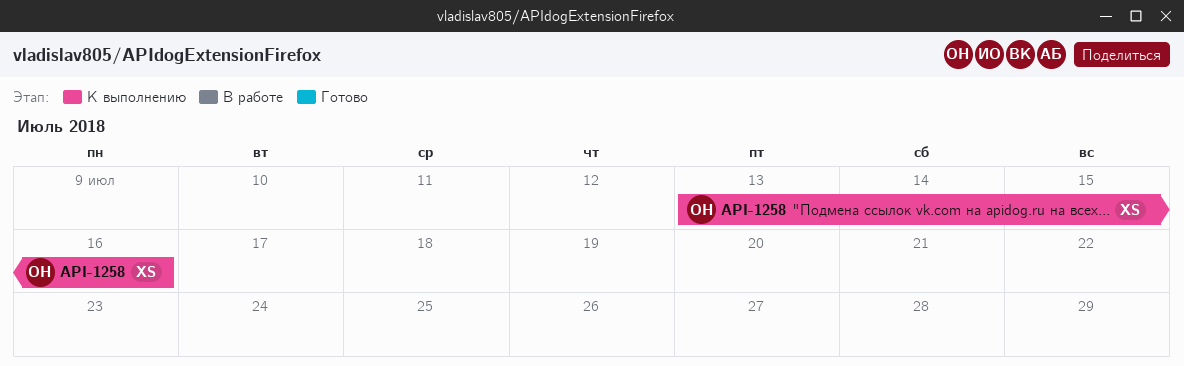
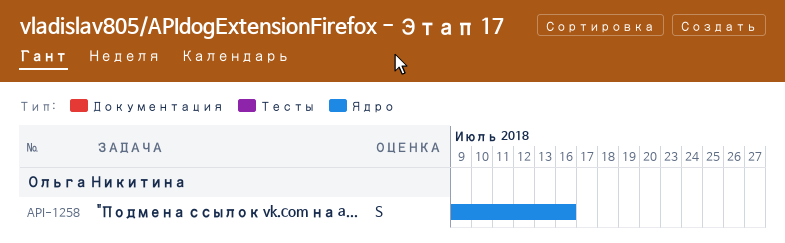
API-1258, estimate: XS -> S
API-1258, start: Jul 13 -> Jul 9

